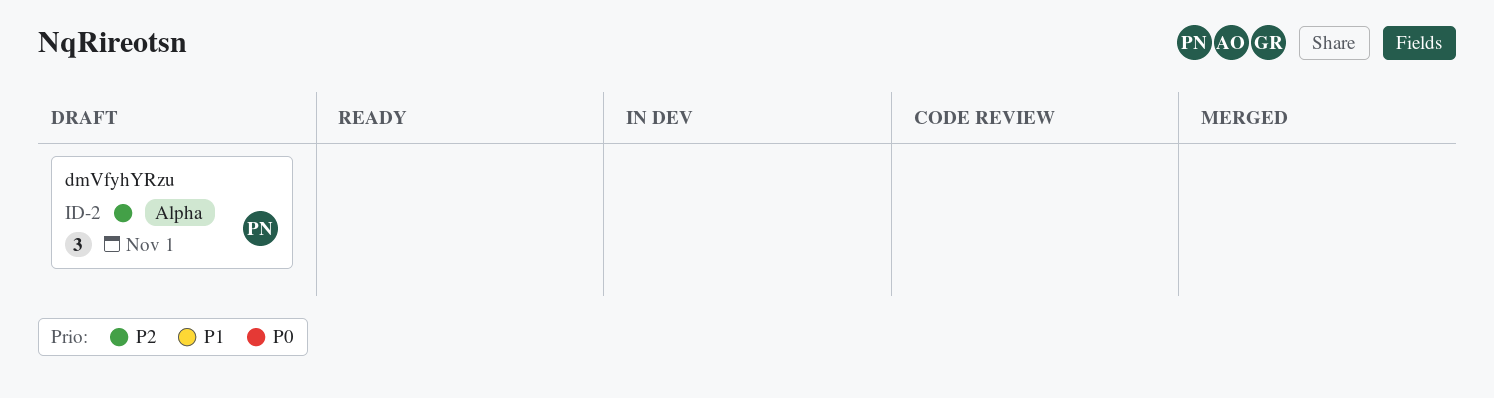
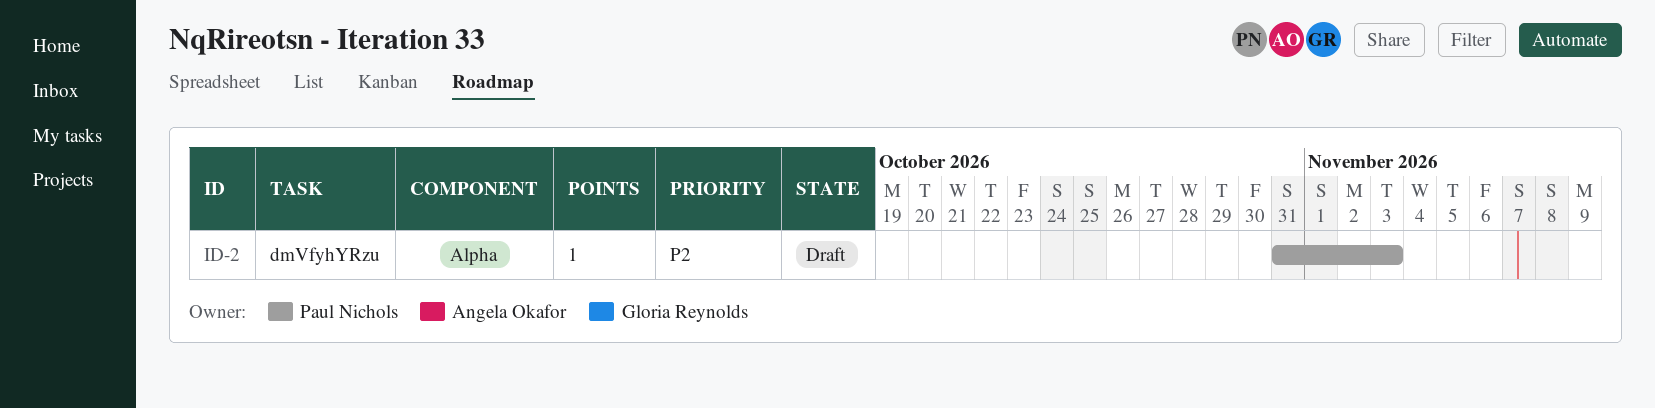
ID-2, estimate: 3 -> 1
ID-2, due: Nov 1 -> Nov 3

